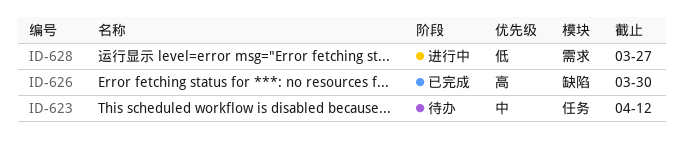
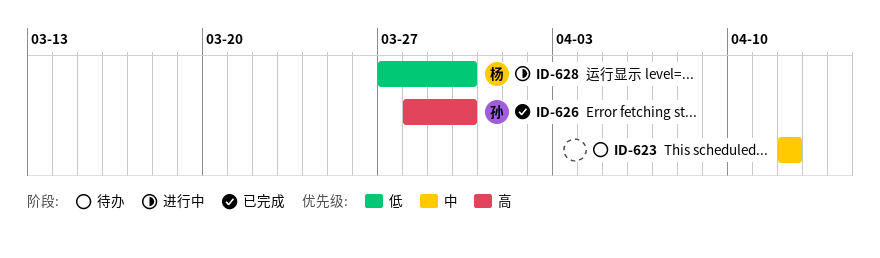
ID-628, due: Mar 27 -> Mar 30

